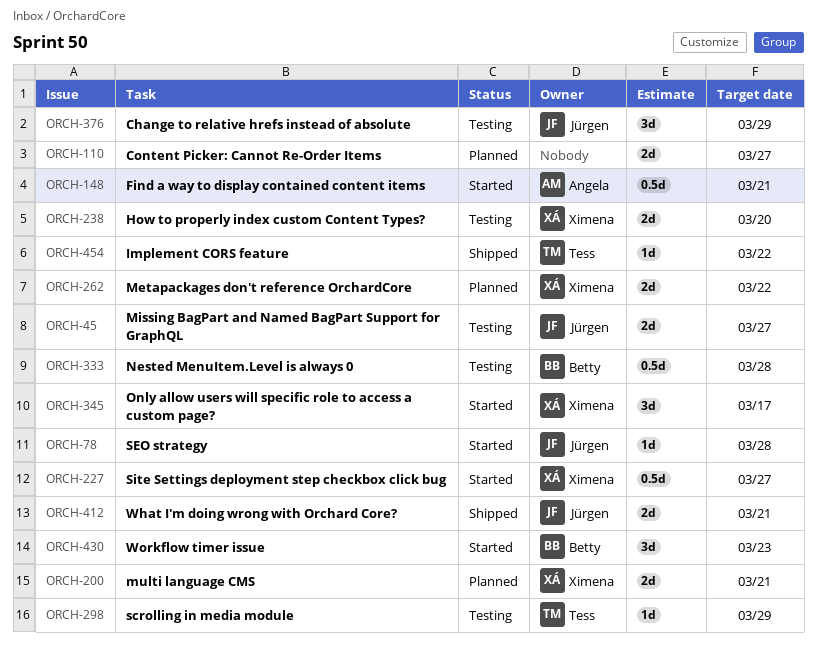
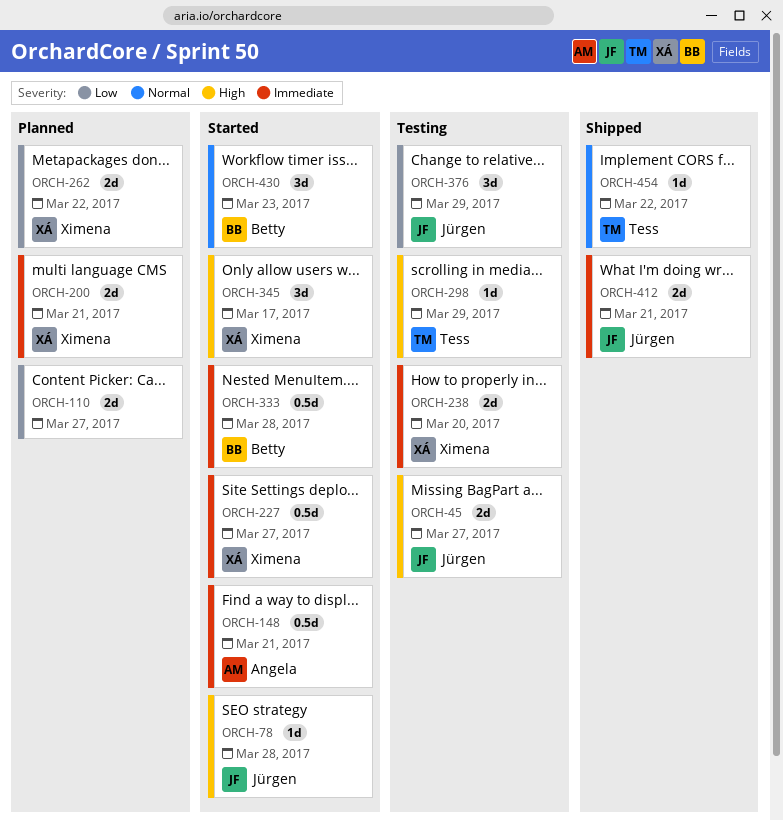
ORCH-333, status: Testing -> Started

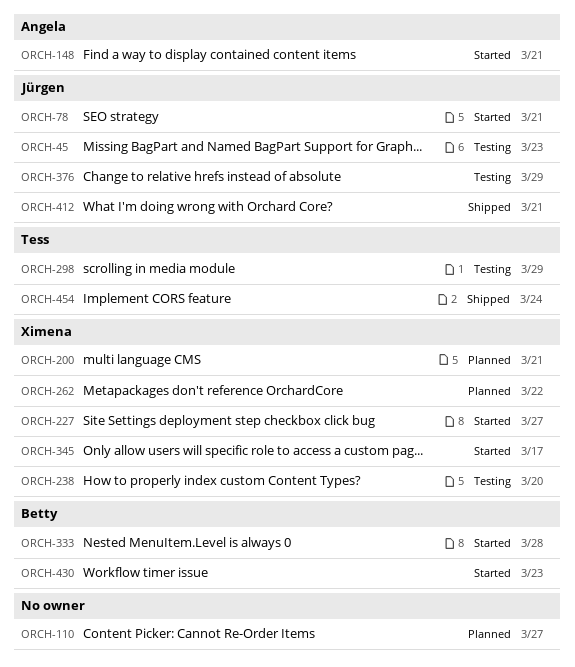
ORCH-45, due: Mar 27 -> Mar 23
ORCH-78, due: Mar 28 -> Mar 21
ORCH-454, due: Mar 22 -> Mar 24

